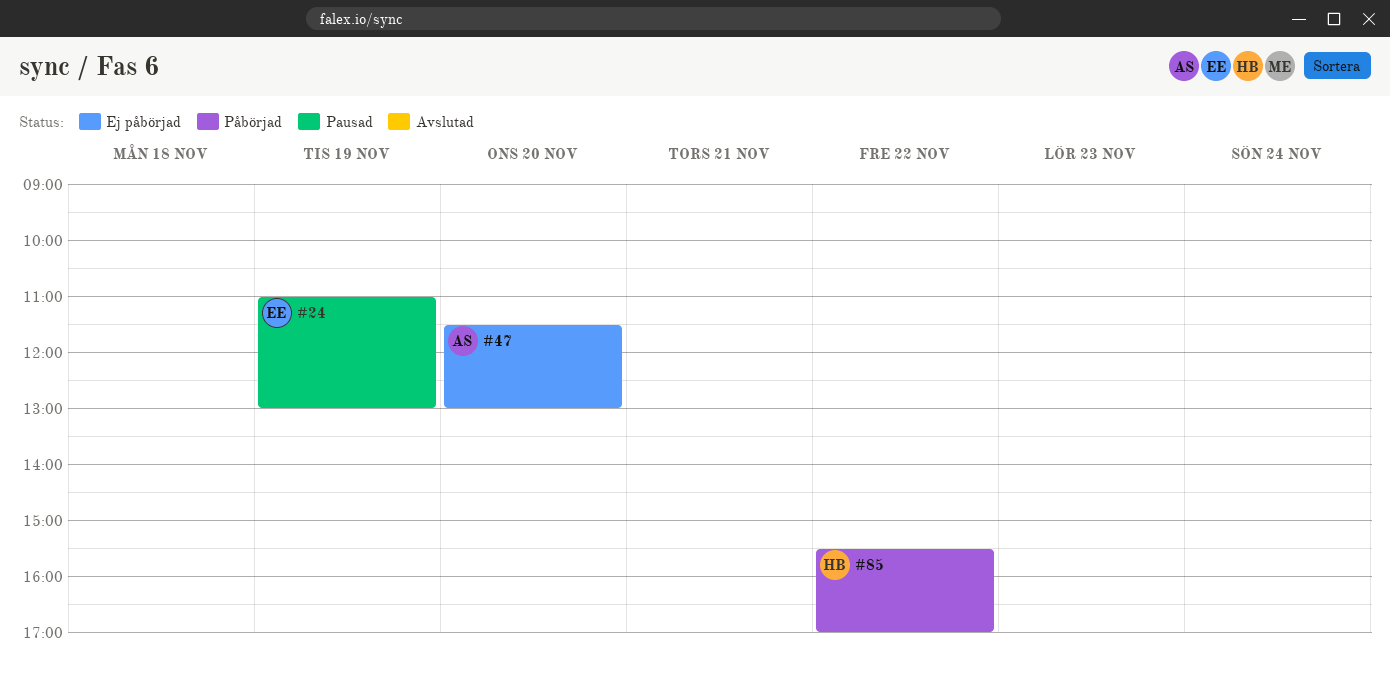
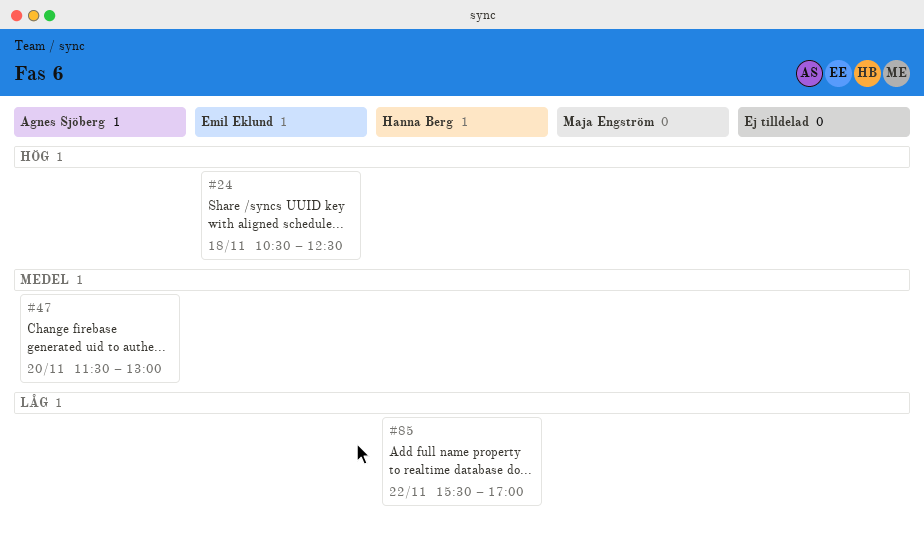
#24, day: Nov 19 -> Nov 18
#24, begins: 11:00 -> 10:30
#24, ends: 13:00 -> 12:30

